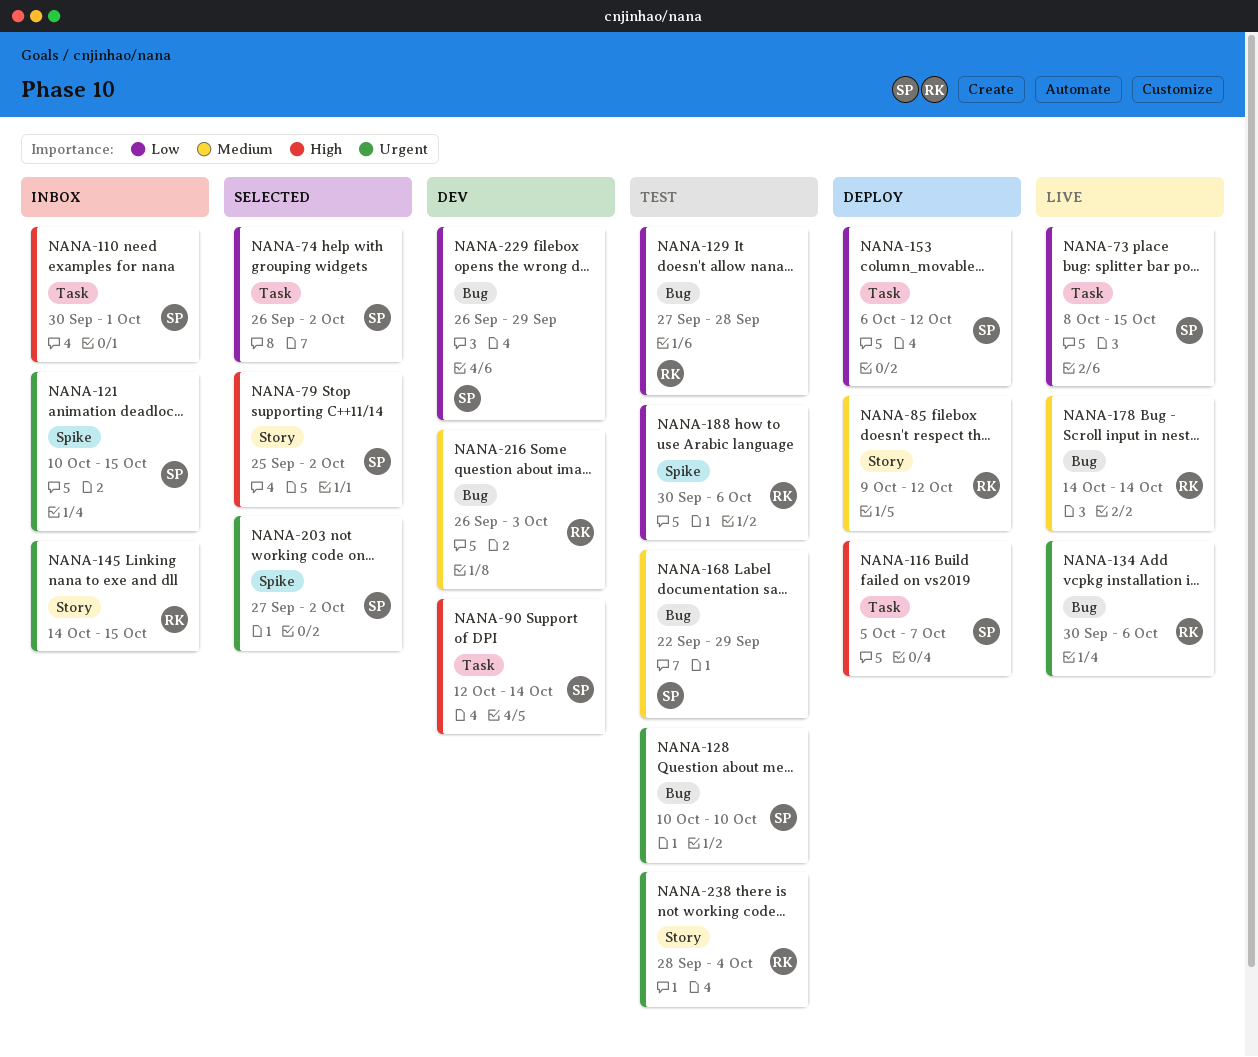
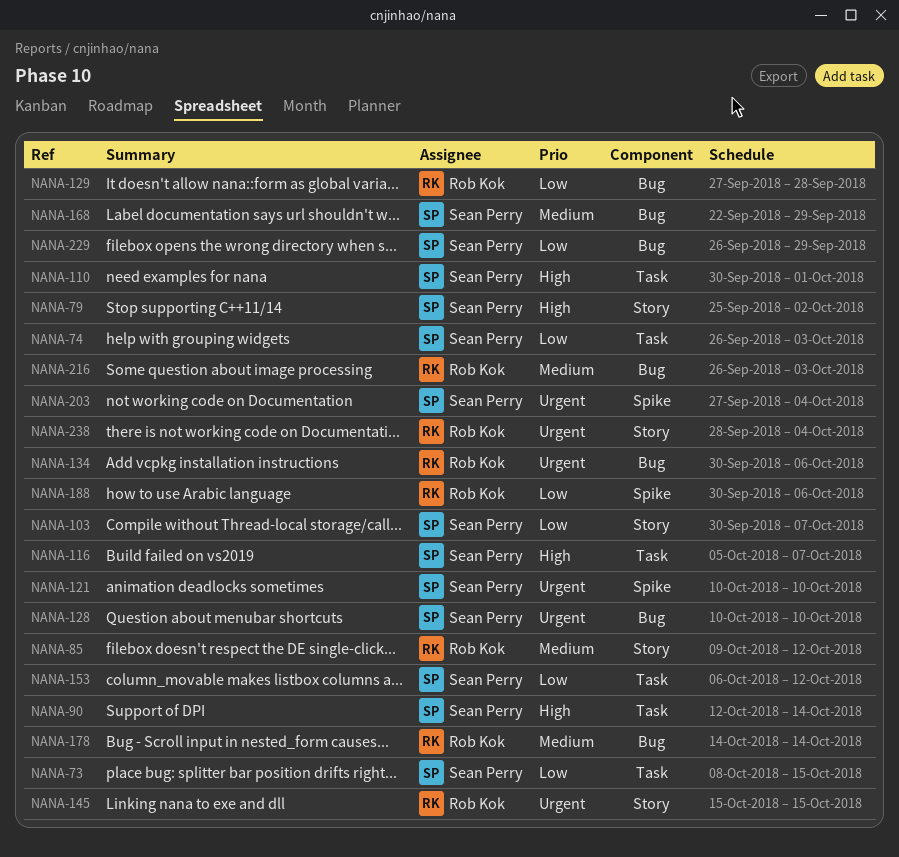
NANA-74, due: Oct 2 -> Oct 3
NANA-103: none -> present
NANA-121, due: Oct 15 -> Oct 10
NANA-145, start: Oct 14 -> Oct 15
NANA-203, due: Oct 2 -> Oct 4

